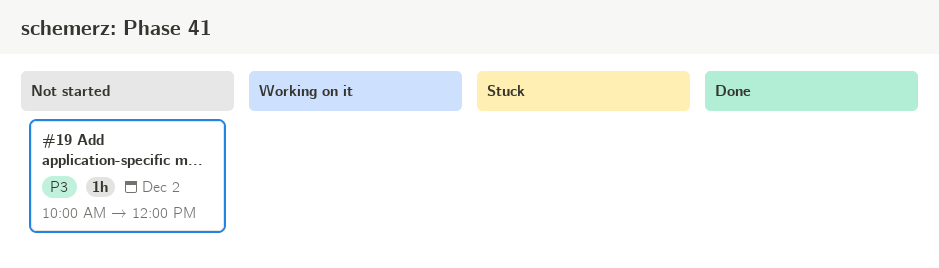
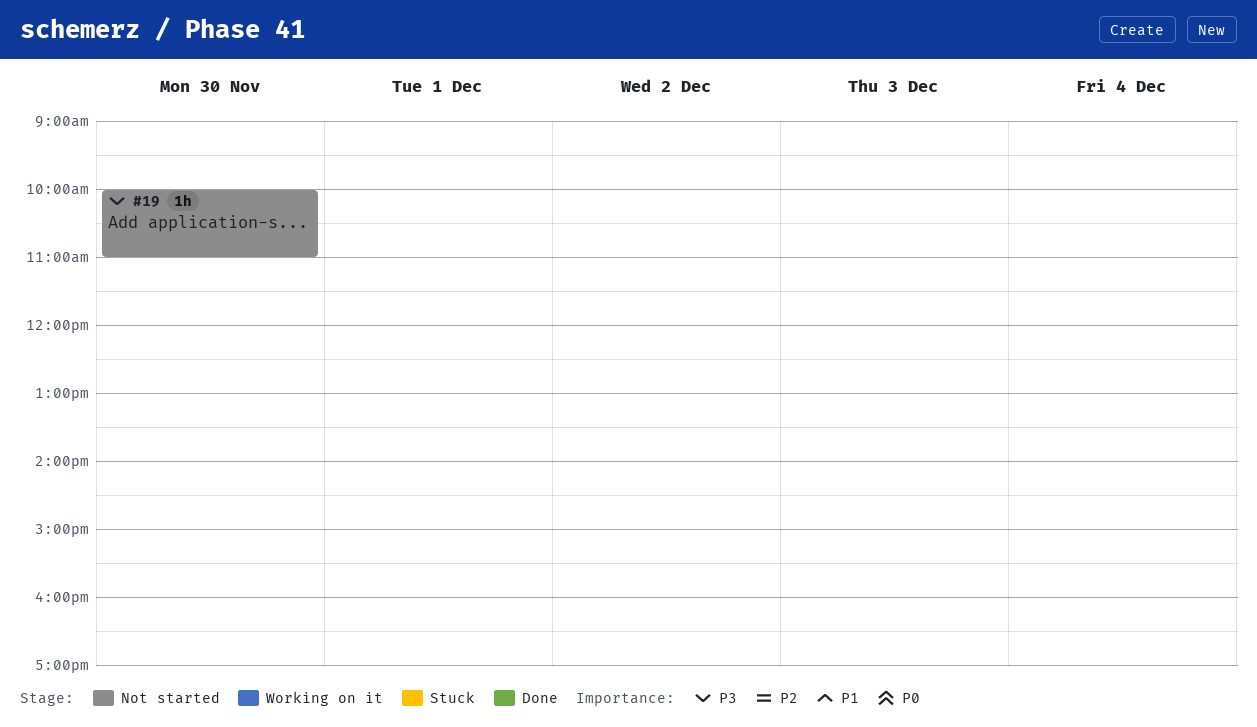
#19, day: Dec 2 -> Nov 30
#19, ends: 12:00 -> 11:00

